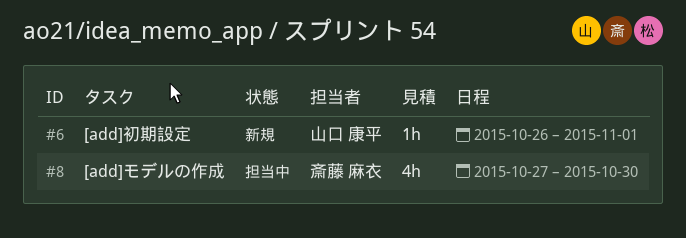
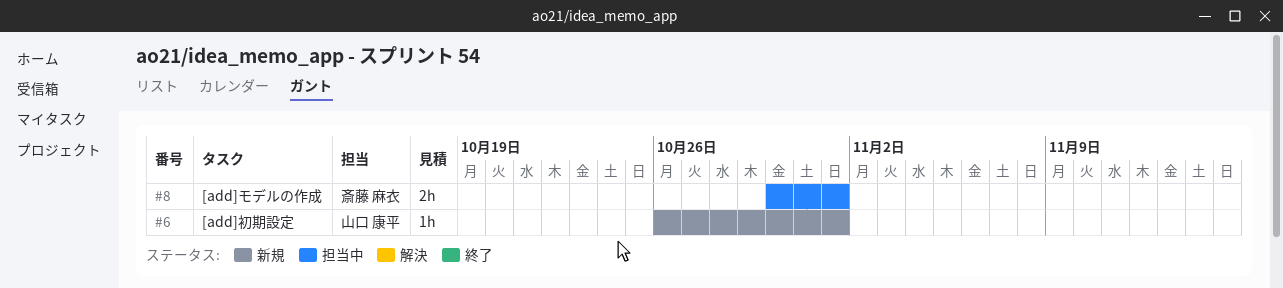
#8, estimate: 4h -> 2h
#8, start: Oct 27 -> Oct 30
#8, due: Oct 30 -> Nov 1

